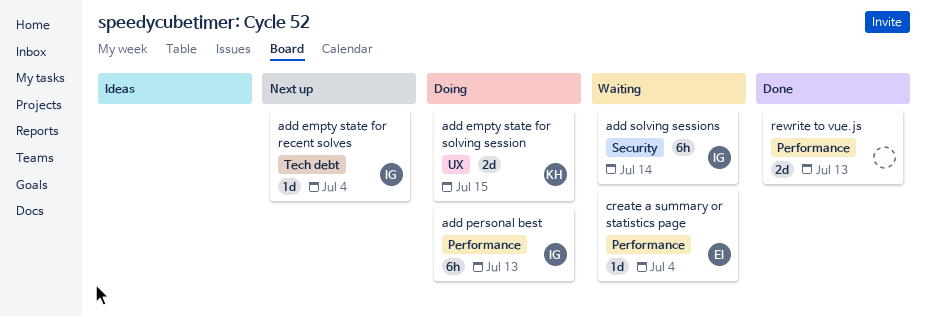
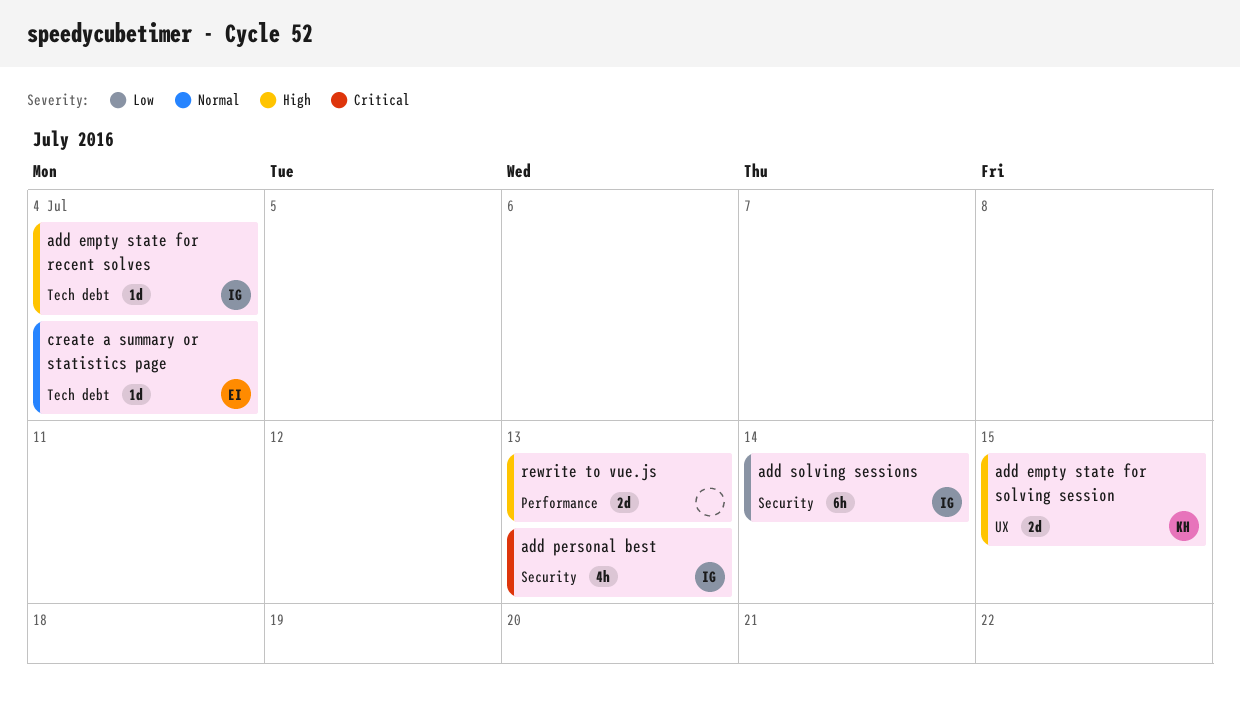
add personal best, label: Performance -> Security
add personal best, estimate: 6h -> 4h
create a summary or statistics page, label: Performance -> Tech debt

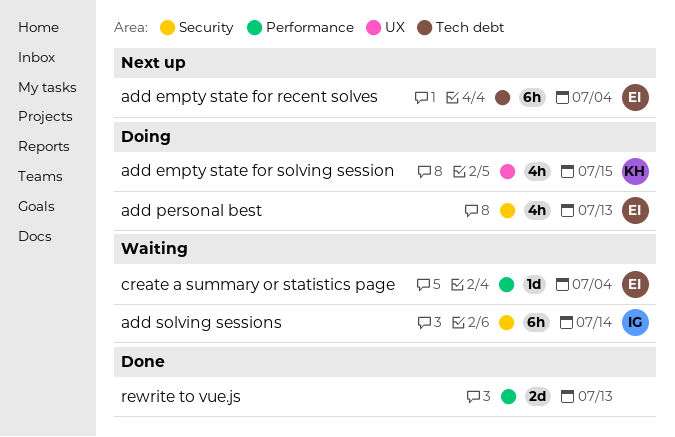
add empty state for recent solves, owner: IG -> EI
add empty state for recent solves, estimate: 1d -> 6h
add empty state for solving session, estimate: 2d -> 4h
add personal best, owner: IG -> EI
create a summary or statistics page, label: Tech debt -> Performance

